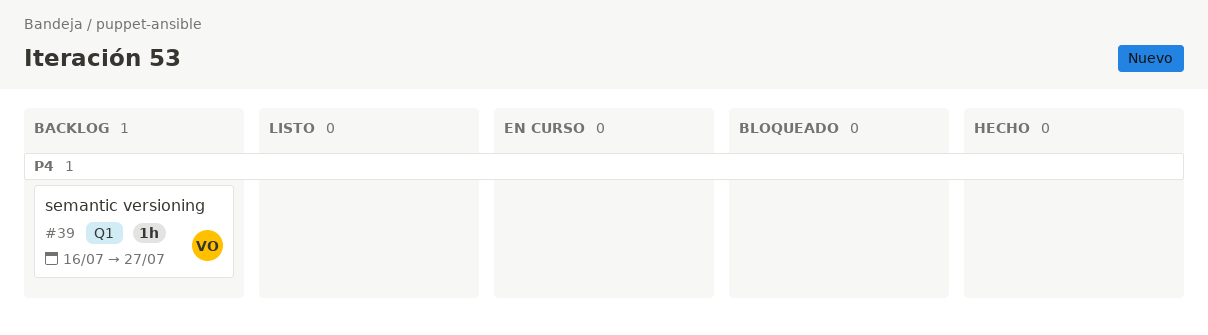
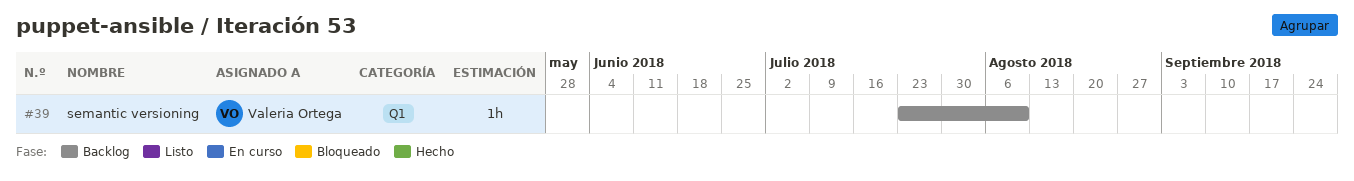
#39, start: Jul 16 -> Jul 23
#39, due: Jul 27 -> Aug 10

